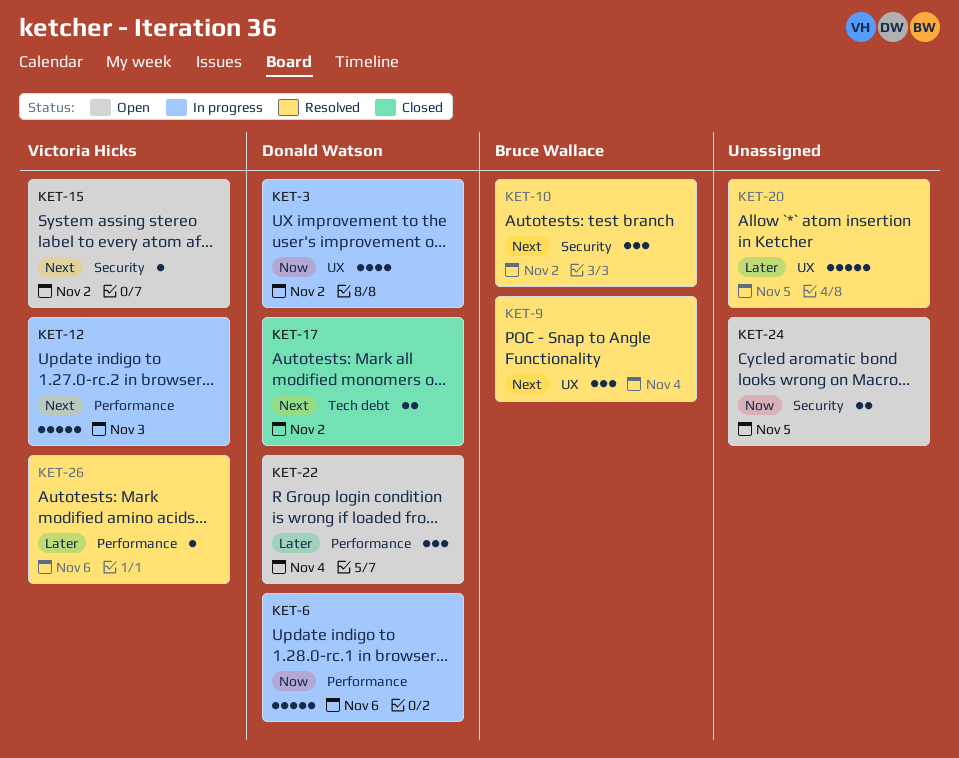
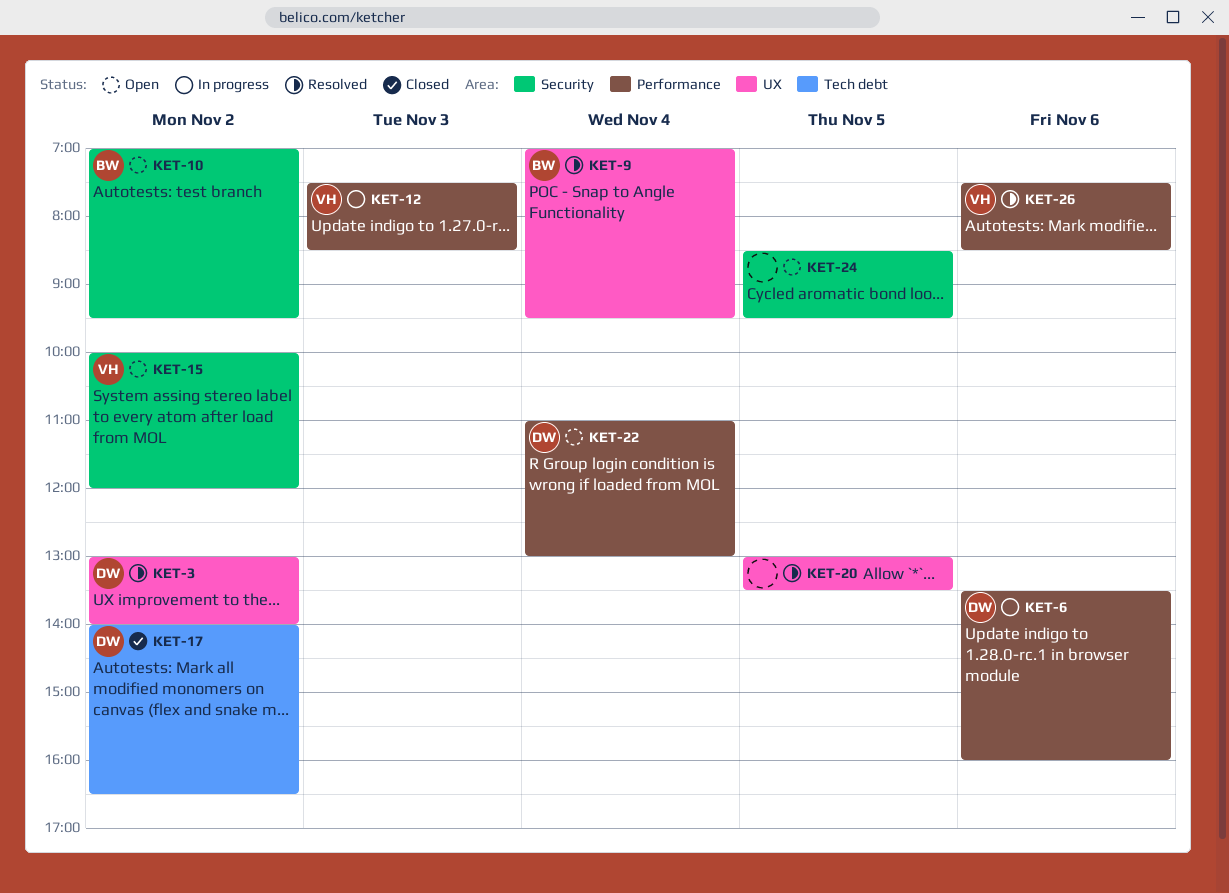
KET-3, status: In progress -> Resolved
KET-10, status: Resolved -> Open

